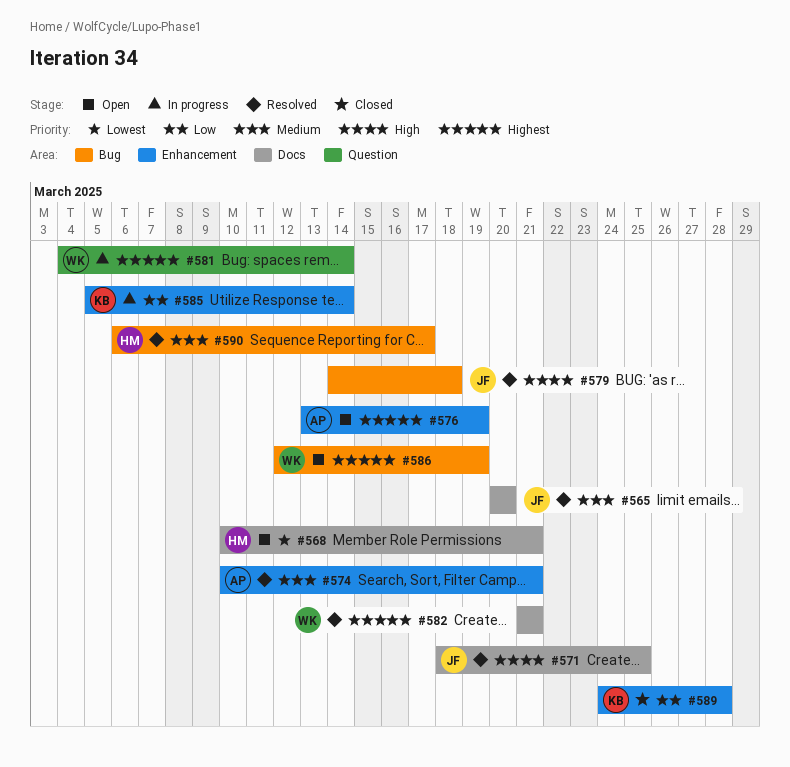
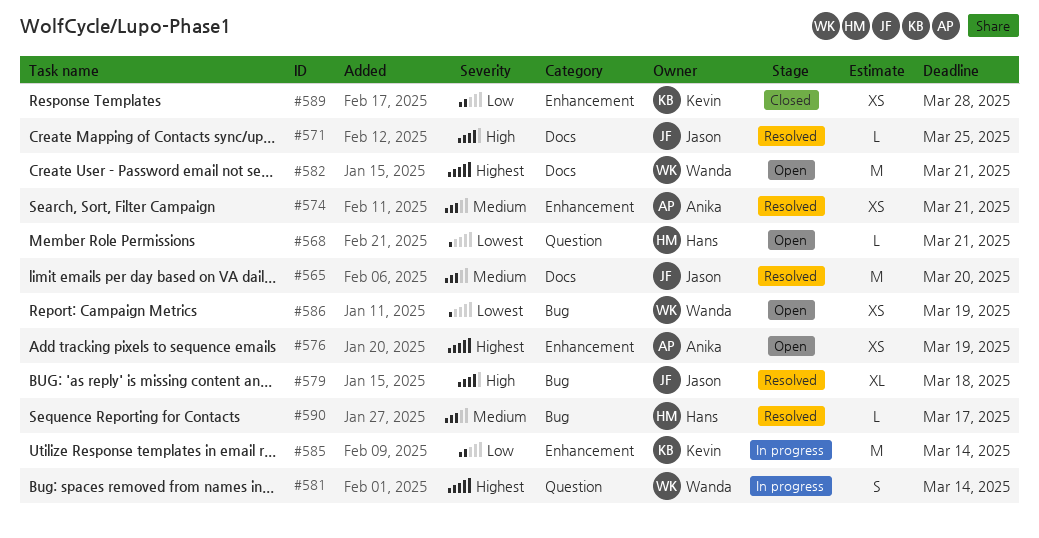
#568, label: Docs -> Question
#582, status: Resolved -> Open
#586, priority: Highest -> Lowest

